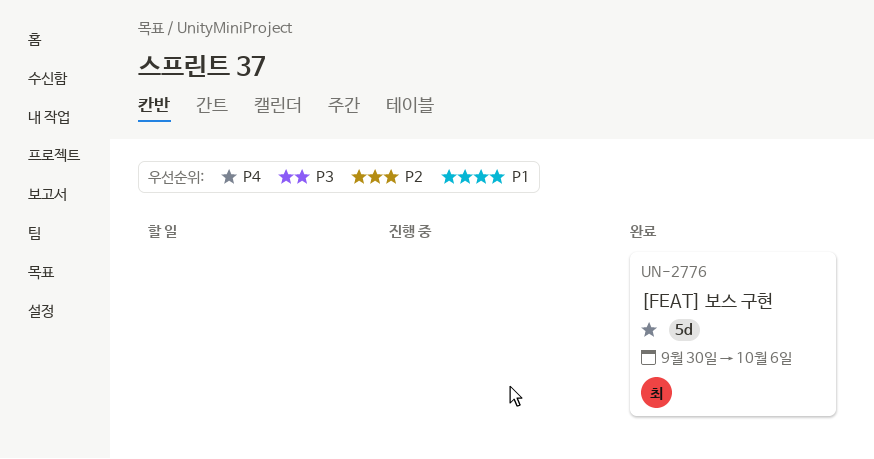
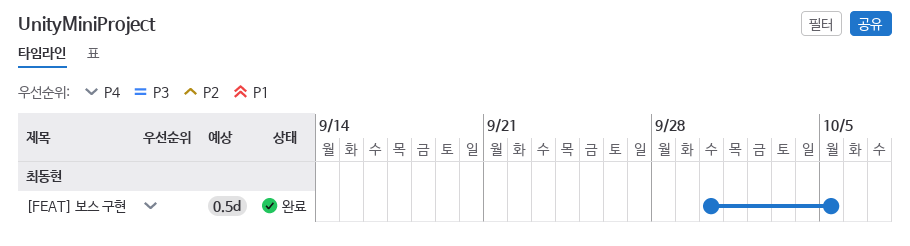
[FEAT] 보스 구현, estimate: 5d -> 0.5d
[FEAT] 보스 구현, due: Oct 6 -> Oct 5

